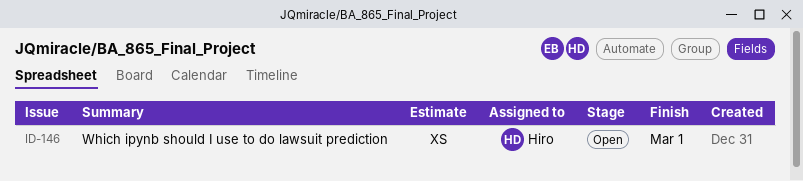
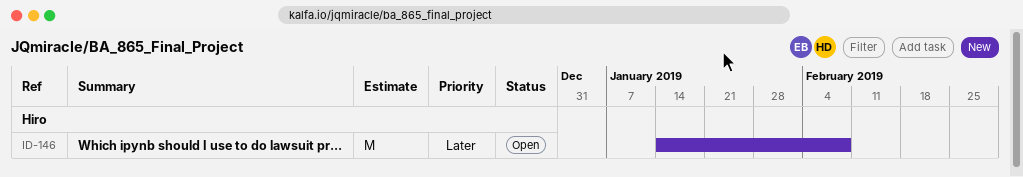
ID-146, estimate: XS -> M
ID-146, due: Mar 1 -> Feb 8

